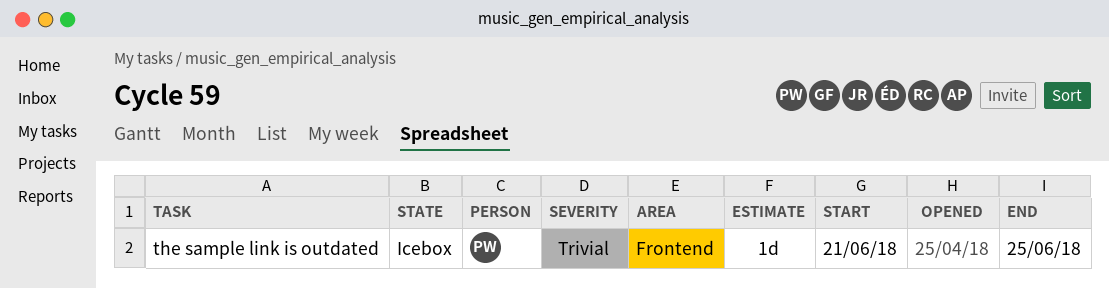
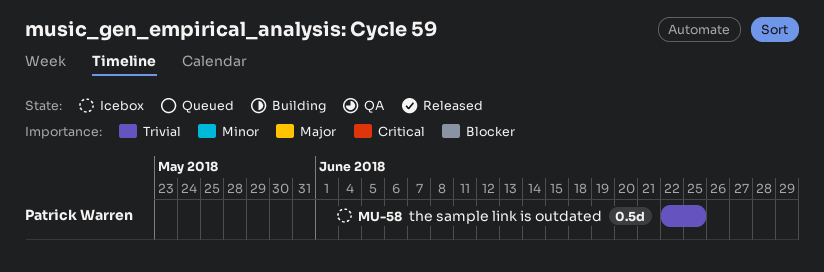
the sample link is outdated, estimate: 1d -> 0.5d
the sample link is outdated, start: Jun 21 -> Jun 22

